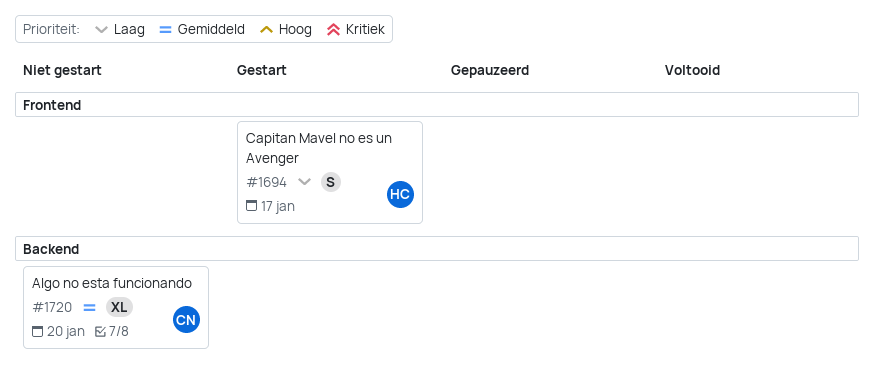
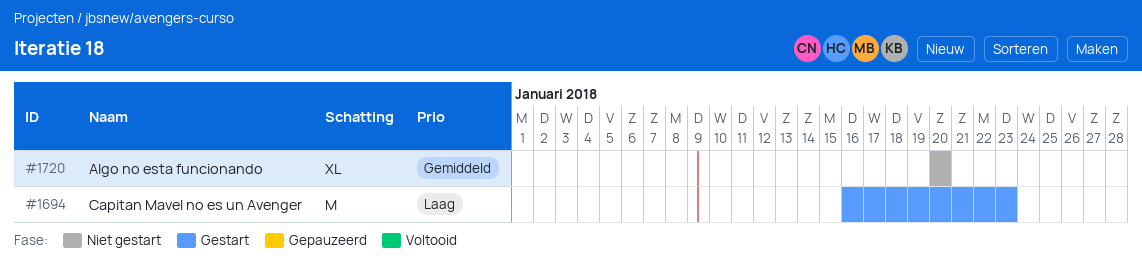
#1694, estimate: S -> M
#1694, due: Jan 17 -> Jan 23

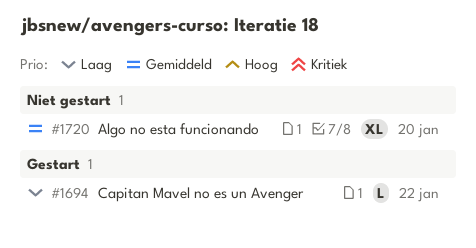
#1694, estimate: M -> L
#1694, due: Jan 23 -> Jan 22

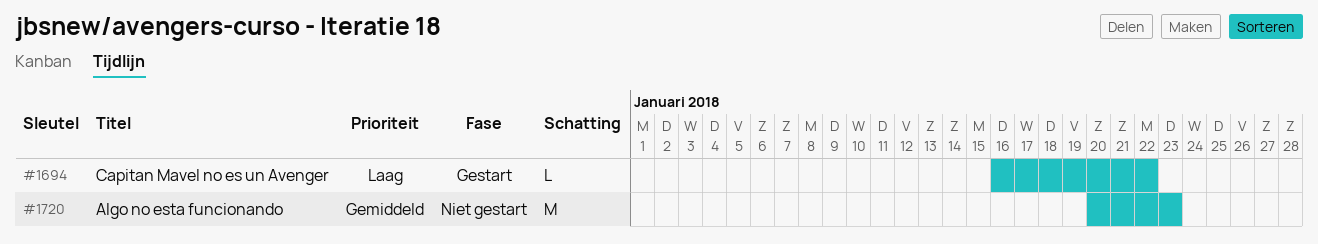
#1720, estimate: XL -> M
#1720, due: Jan 20 -> Jan 23

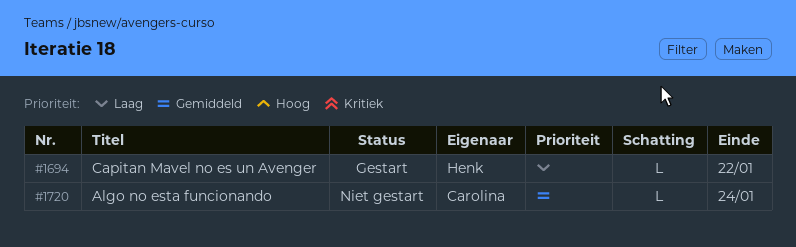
#1720, estimate: M -> L
#1720, due: Jan 23 -> Jan 24

